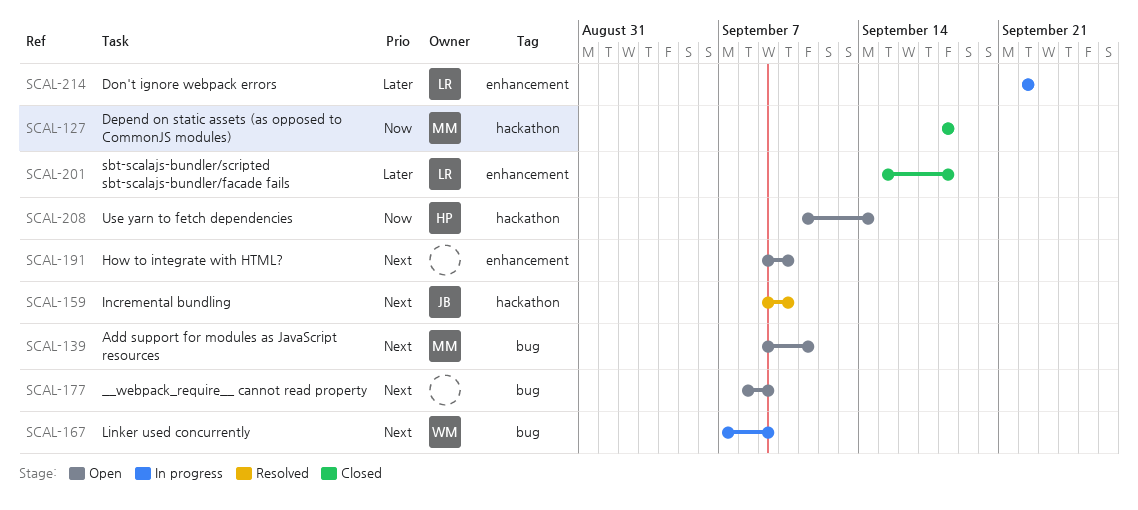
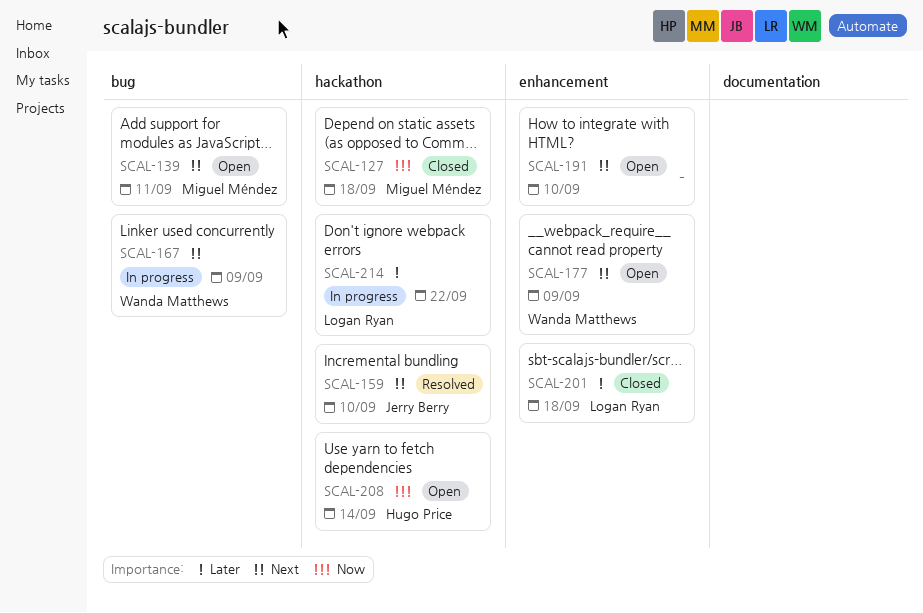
SCAL-177, owner: none -> Wanda Matthews
SCAL-177, label: bug -> enhancement
SCAL-214, label: enhancement -> hackathon

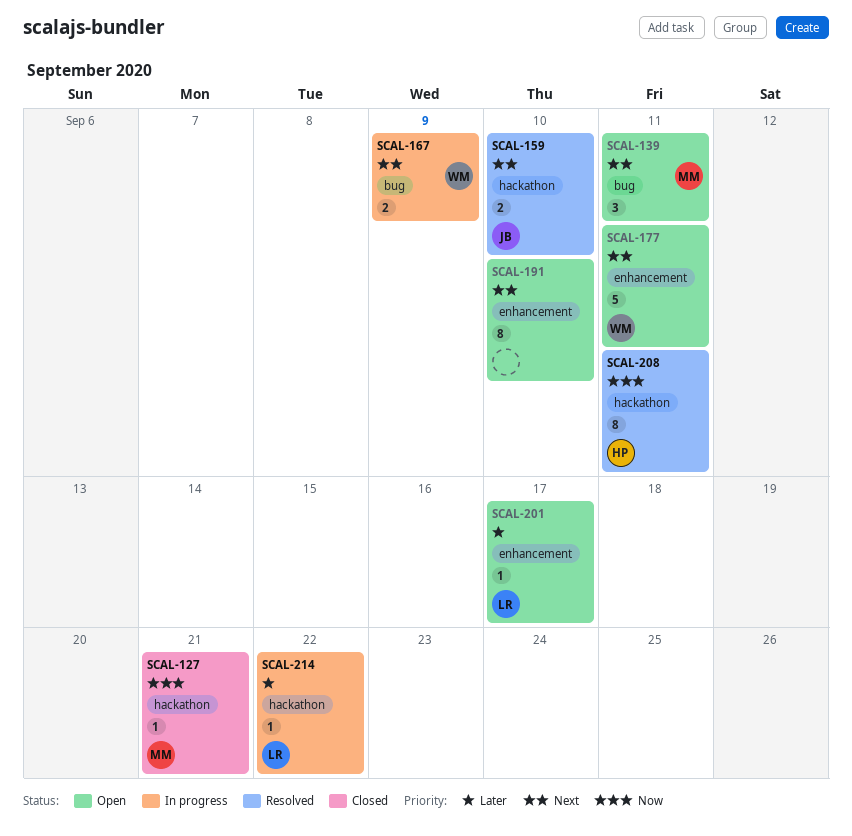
SCAL-127, due: Sep 18 -> Sep 21
SCAL-177, due: Sep 9 -> Sep 11
SCAL-201, status: Closed -> Open
SCAL-201, due: Sep 18 -> Sep 17
SCAL-208, status: Open -> Resolved
SCAL-208, due: Sep 14 -> Sep 11

